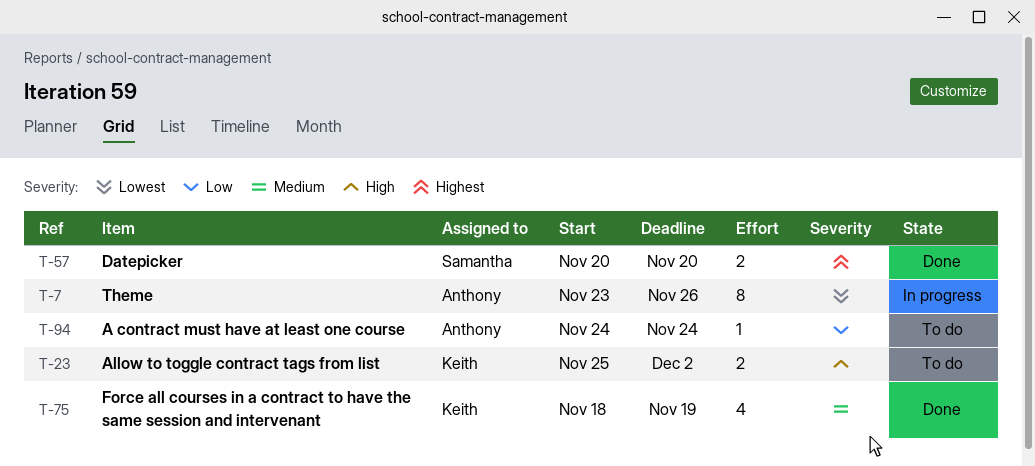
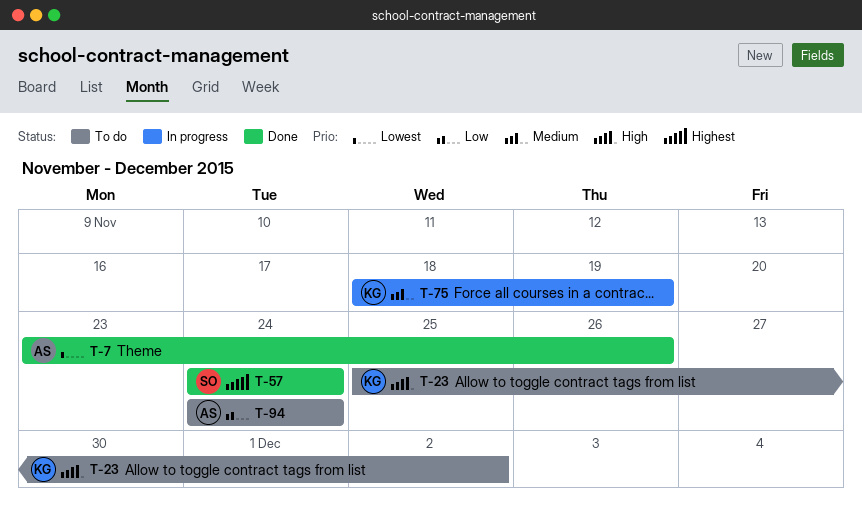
T-7, status: In progress -> Done
T-57, start: Nov 20 -> Nov 24
T-57, due: Nov 20 -> Nov 24
T-75, status: Done -> In progress

